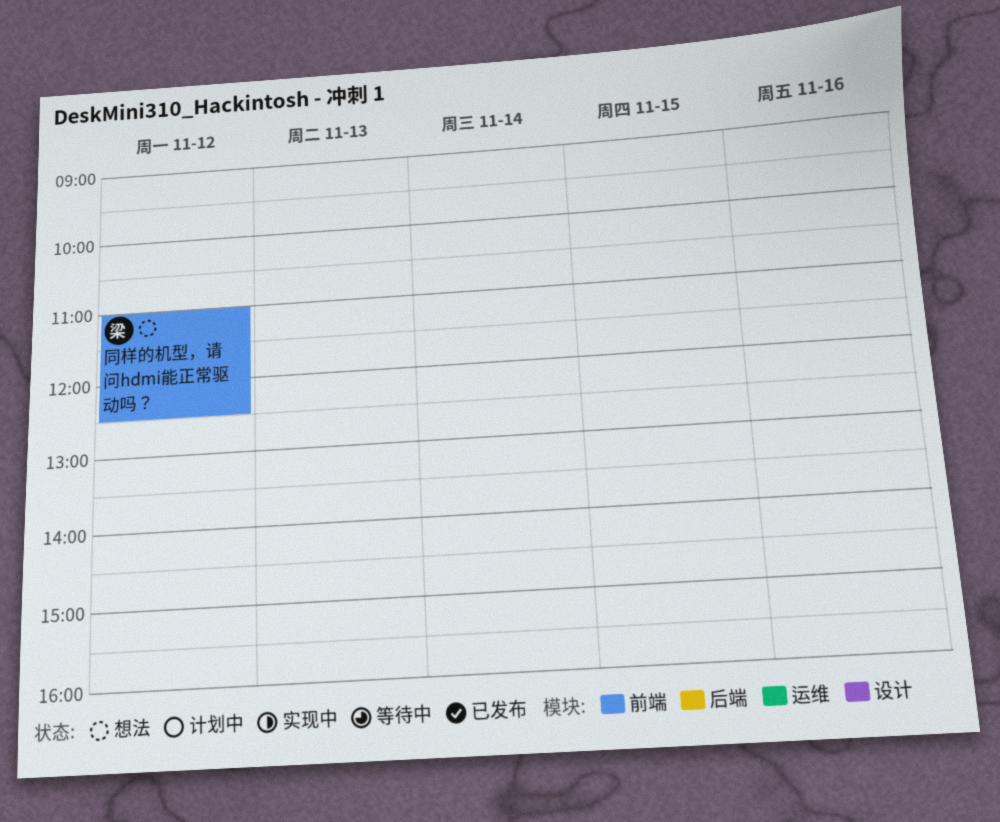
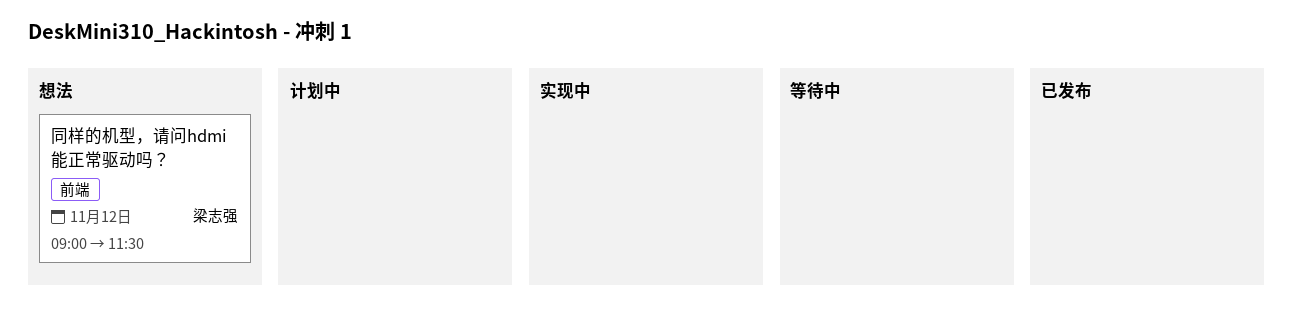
同样的机型，请问hdmi能正常驱动吗？, begins: 11:00 -> 09:00
同样的机型，请问hdmi能正常驱动吗？, ends: 12:30 -> 11:30

